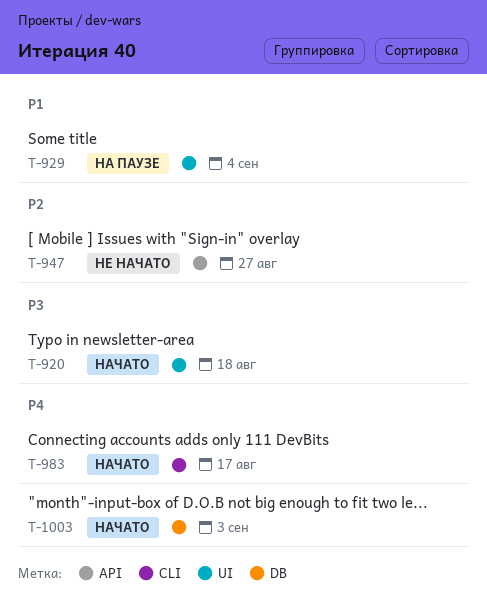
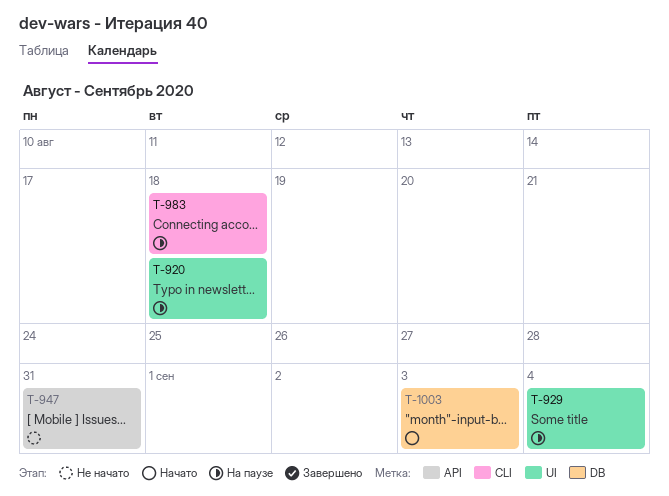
T-920, status: Начато -> На паузе
T-947, due: Aug 27 -> Aug 31
T-983, status: Начато -> На паузе
T-983, due: Aug 17 -> Aug 18

